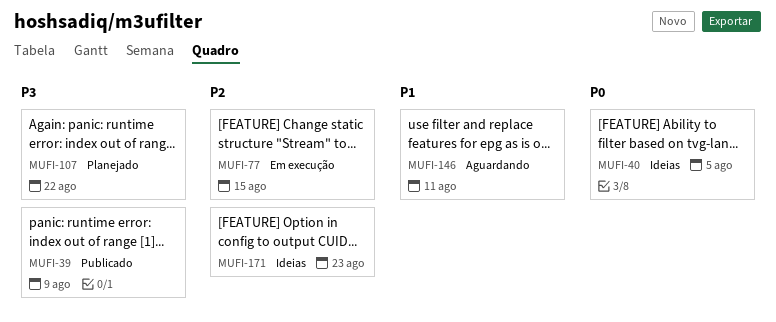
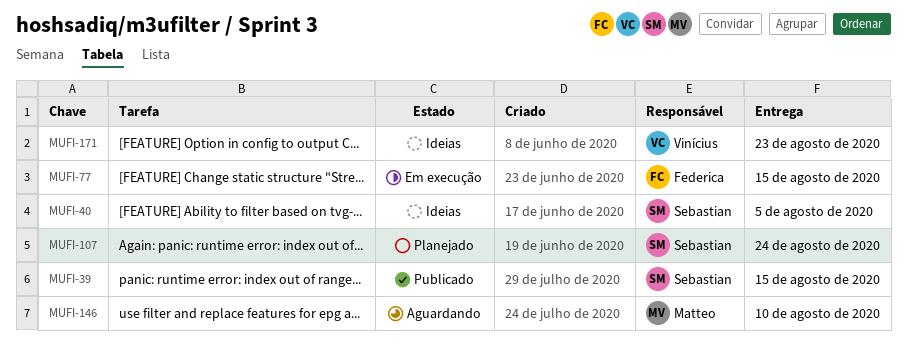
MUFI-39, due: Aug 9 -> Aug 15
MUFI-107, due: Aug 22 -> Aug 24
MUFI-146, due: Aug 11 -> Aug 10

